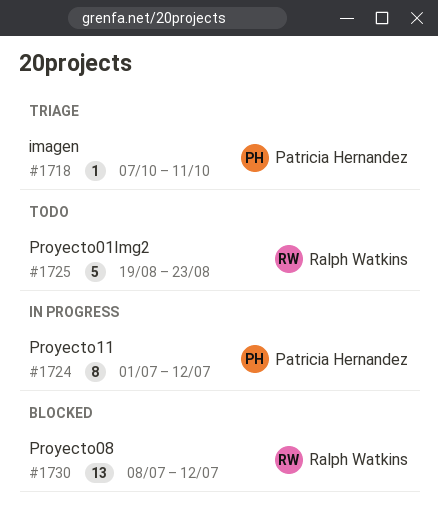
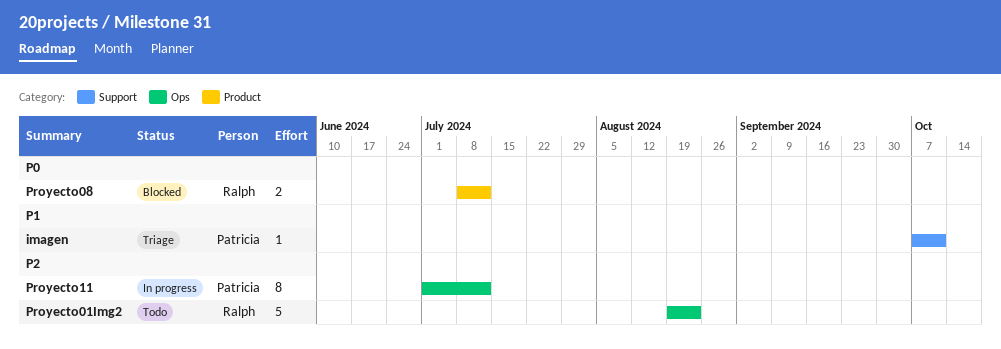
Proyecto08, estimate: 13 -> 2

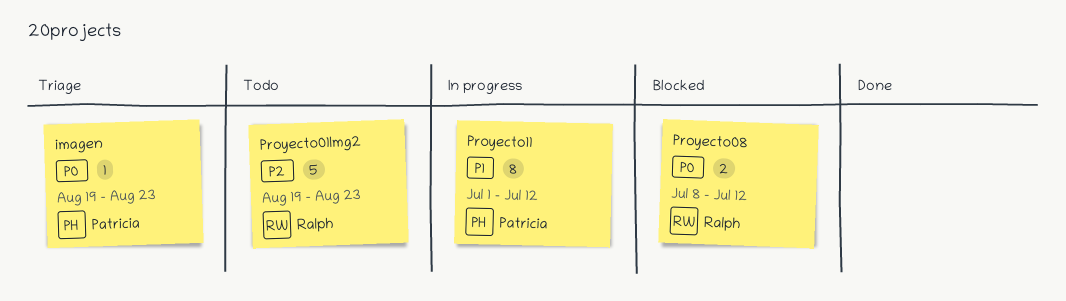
imagen, priority: P1 -> P0
imagen, start: Oct 7 -> Aug 19
imagen, due: Oct 11 -> Aug 23
Proyecto11, priority: P2 -> P1

